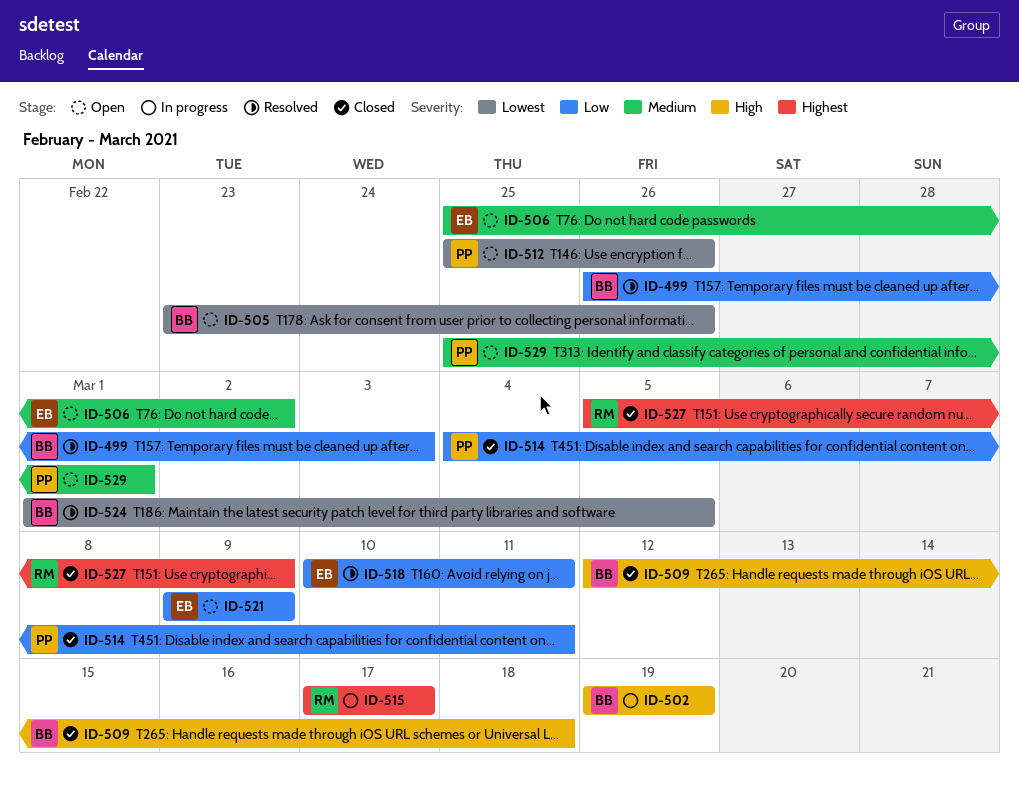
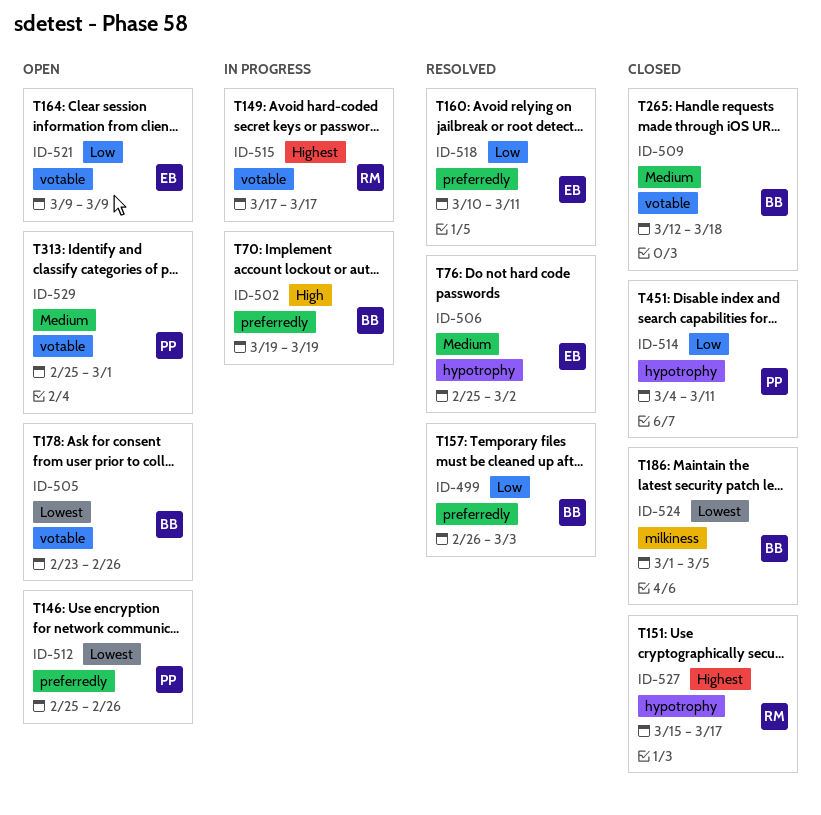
ID-506, status: Open -> Resolved
ID-509, priority: High -> Medium
ID-524, status: Resolved -> Closed
ID-527, start: Mar 5 -> Mar 15
ID-527, due: Mar 9 -> Mar 17

